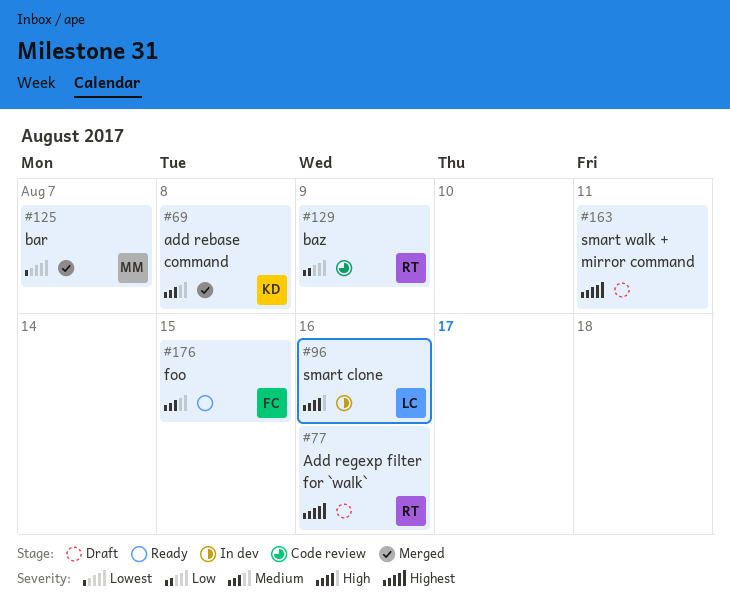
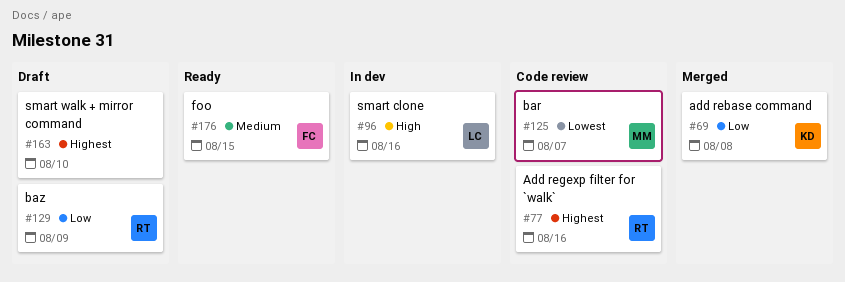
#69, priority: Medium -> Low
#77, status: Draft -> Code review
#125, status: Merged -> Code review
#129, status: Code review -> Draft
#163, due: Aug 11 -> Aug 10

